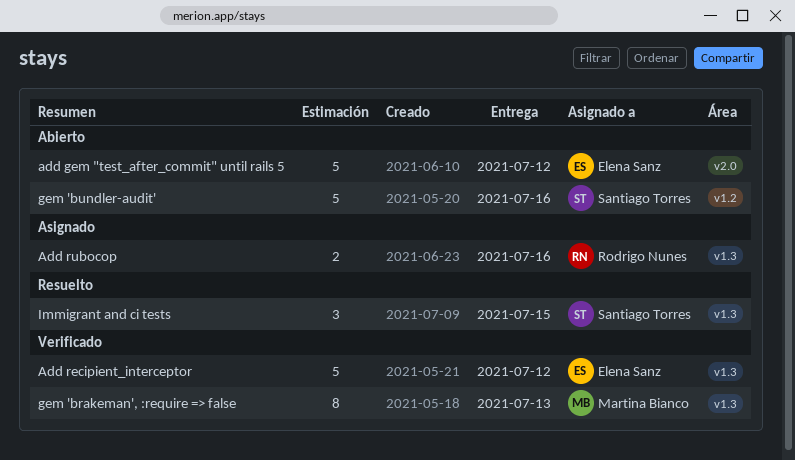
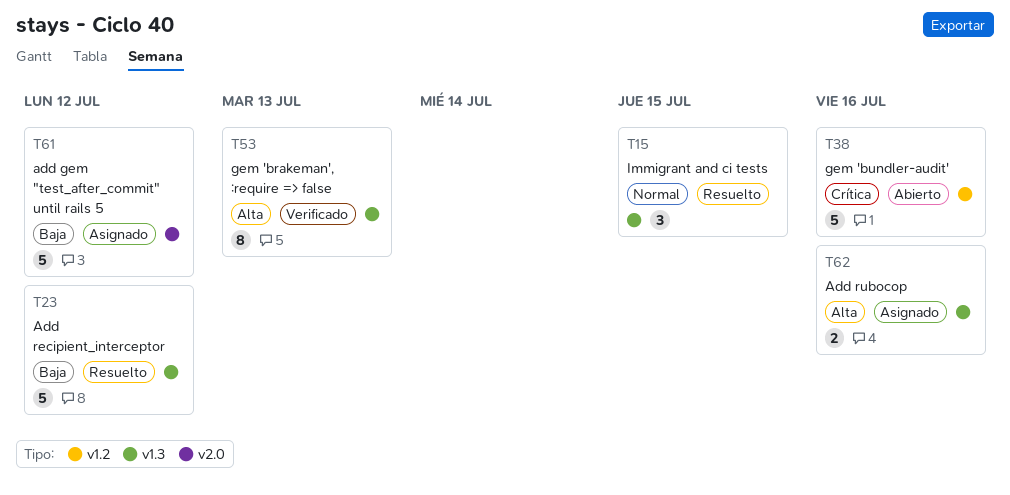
add gem "test_after_commit" until rails 5, status: Abierto -> Asignado
Add recipient_interceptor, status: Verificado -> Resuelto

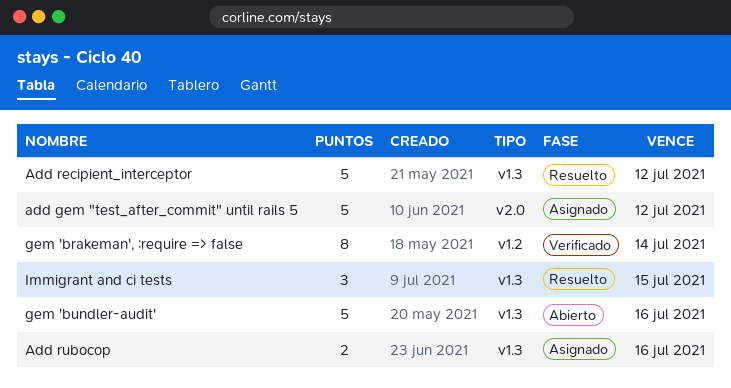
gem 'brakeman', :require => false, label: v1.3 -> v1.2
gem 'brakeman', :require => false, due: Jul 13 -> Jul 14
gem 'bundler-audit', label: v1.2 -> v1.3

